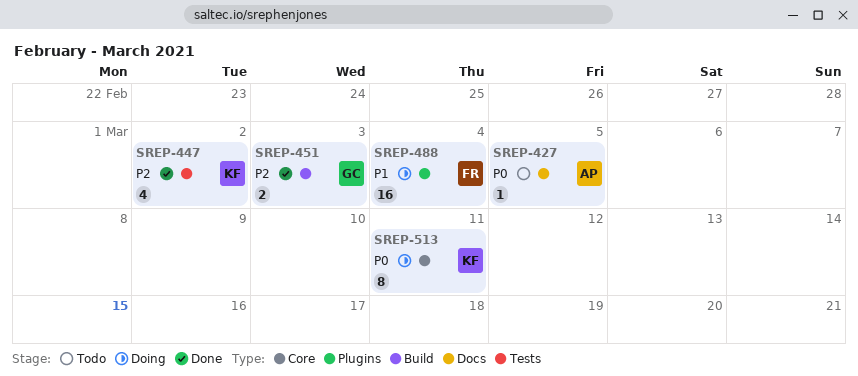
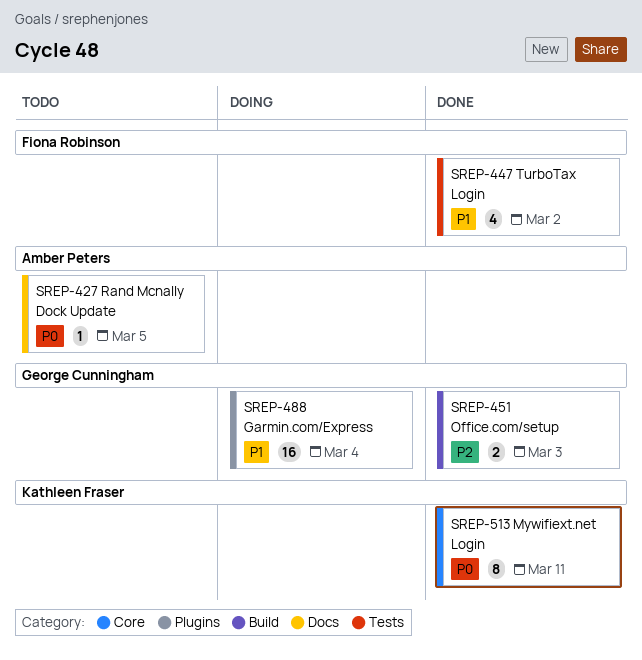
SREP-447, owner: Kathleen Fraser -> Fiona Robinson
SREP-447, priority: P2 -> P1
SREP-488, owner: Fiona Robinson -> George Cunningham
SREP-513, status: Doing -> Done

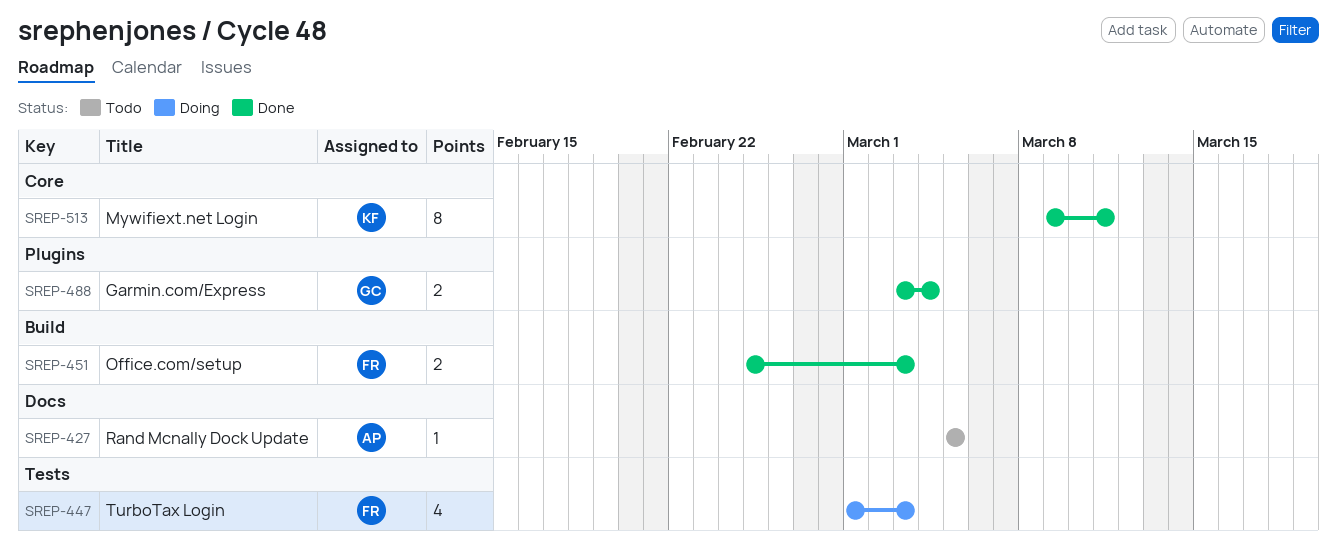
SREP-447, status: Done -> Doing
SREP-447, due: Mar 2 -> Mar 3
SREP-451, owner: George Cunningham -> Fiona Robinson
SREP-488, status: Doing -> Done
SREP-488, estimate: 16 -> 2

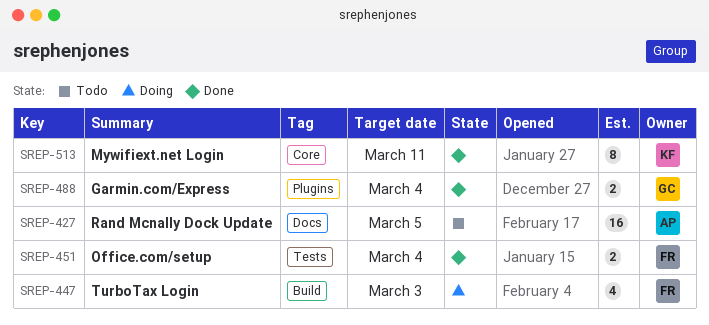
SREP-427, estimate: 1 -> 16
SREP-447, label: Tests -> Build
SREP-451, label: Build -> Tests
SREP-451, due: Mar 3 -> Mar 4

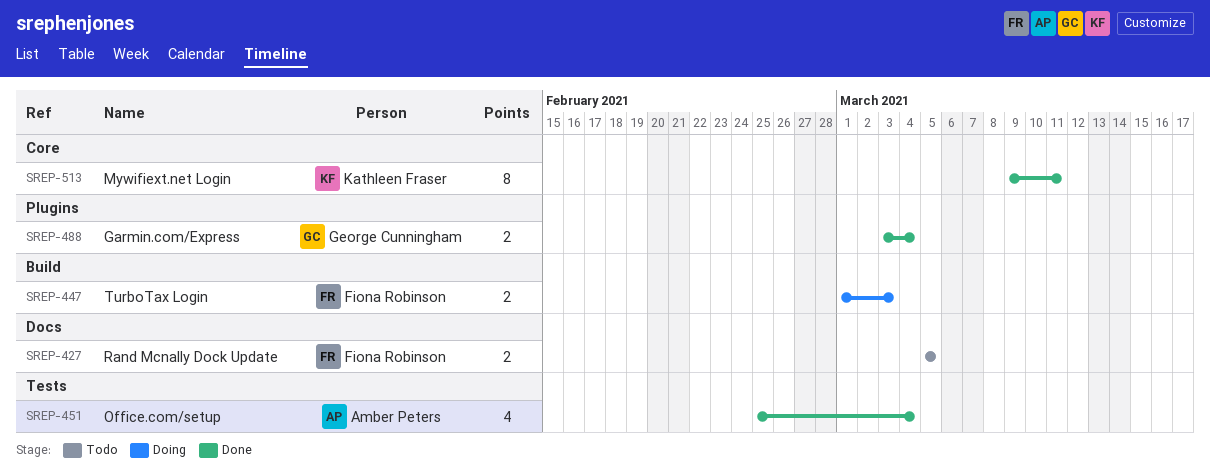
SREP-427, owner: Amber Peters -> Fiona Robinson
SREP-427, estimate: 16 -> 2
SREP-447, estimate: 4 -> 2
SREP-451, owner: Fiona Robinson -> Amber Peters
SREP-451, estimate: 2 -> 4

